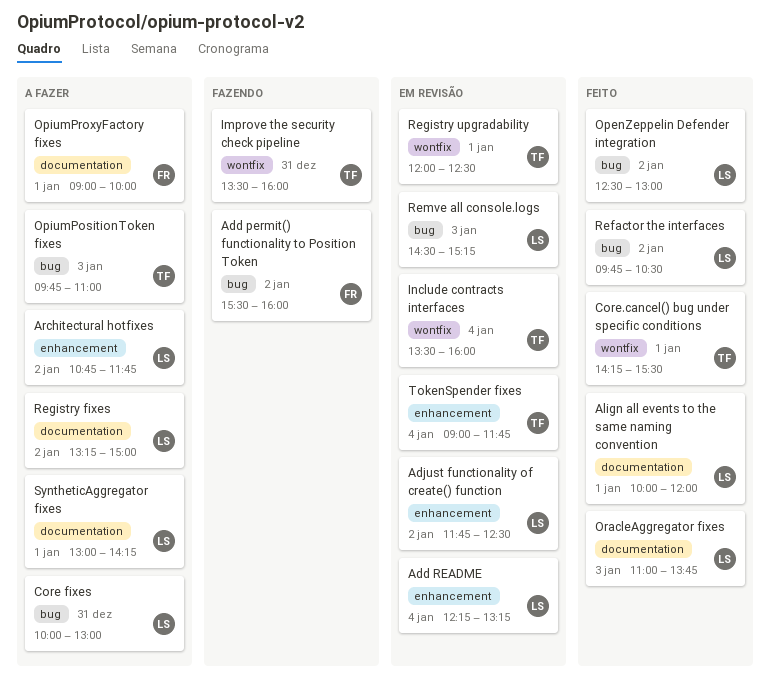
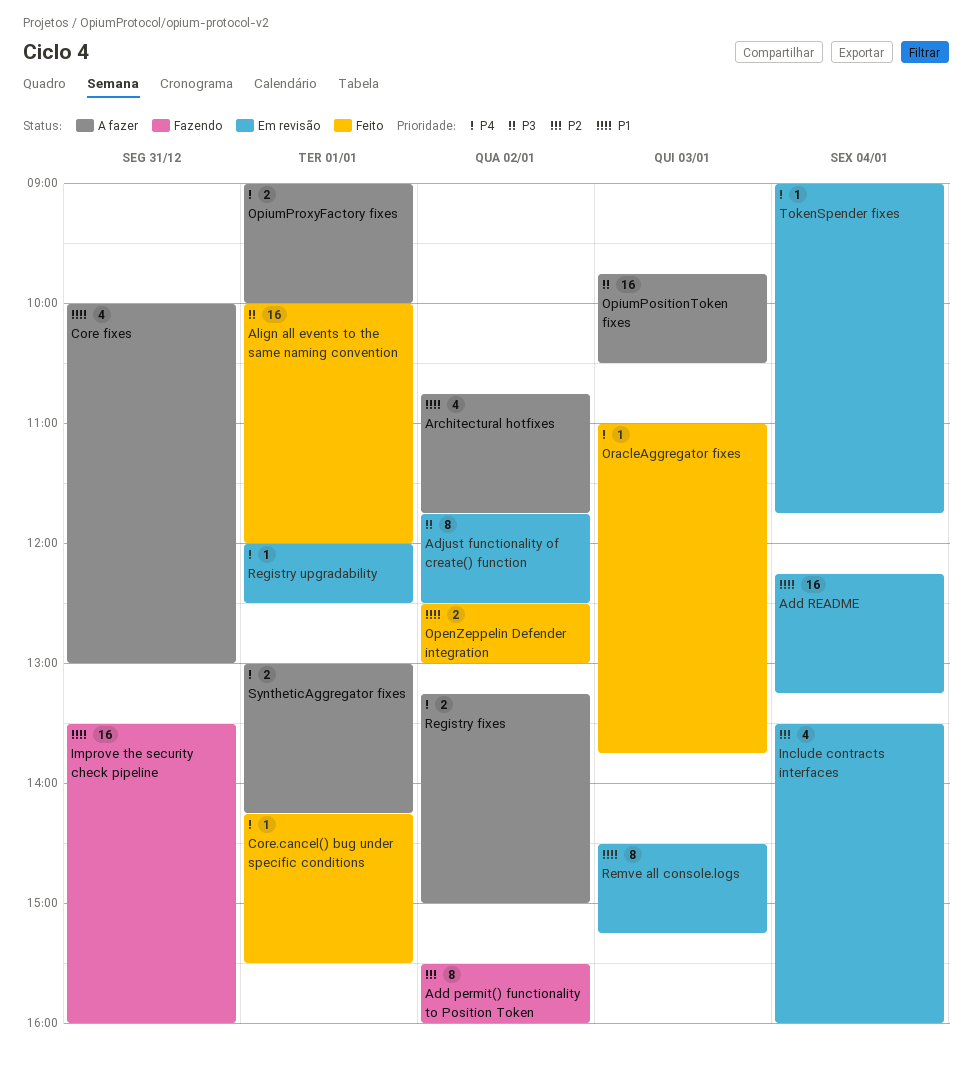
OpiumPositionToken fixes, ends: 11:00 -> 10:30
Refactor the interfaces: present -> none

